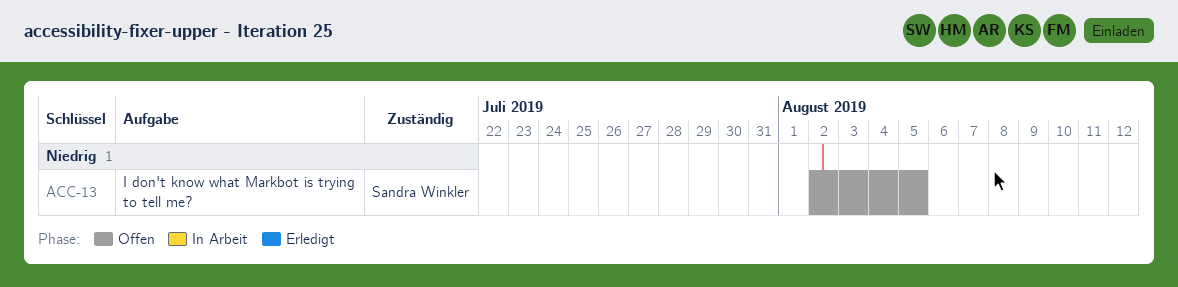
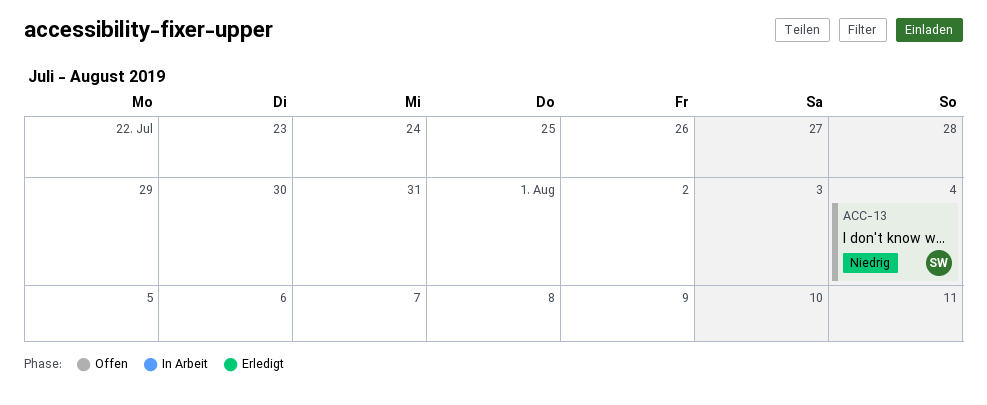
ACC-13, due: Aug 5 -> Aug 4

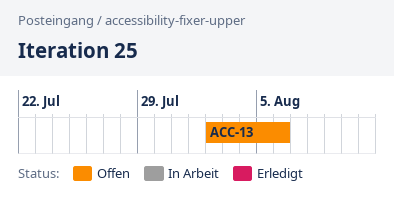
ACC-13, due: Aug 4 -> Aug 6

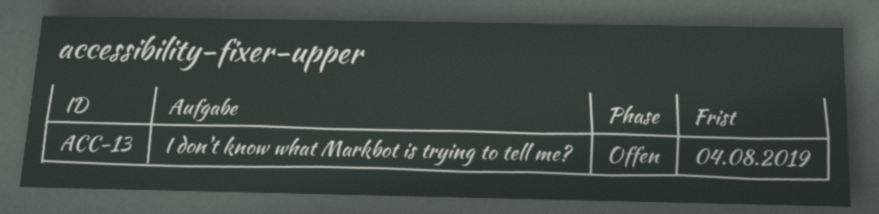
ACC-13, due: Aug 6 -> Aug 4

